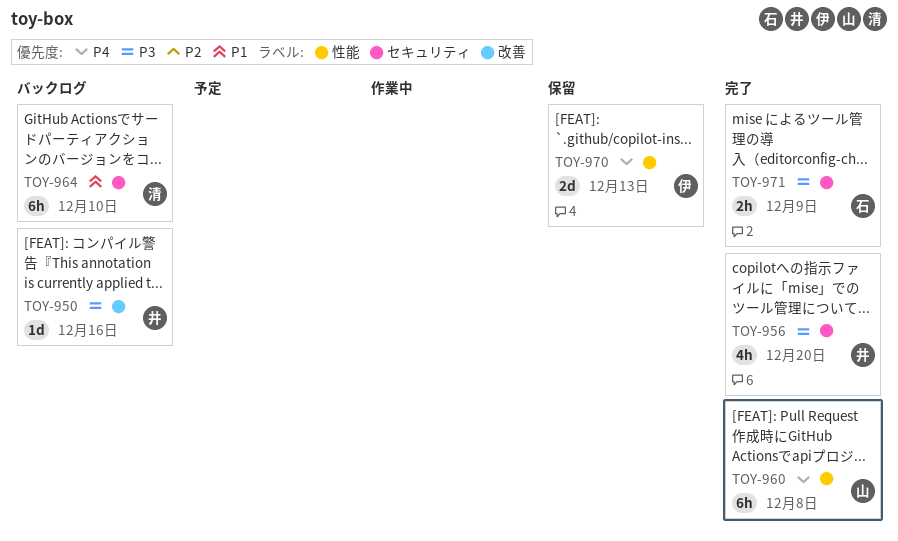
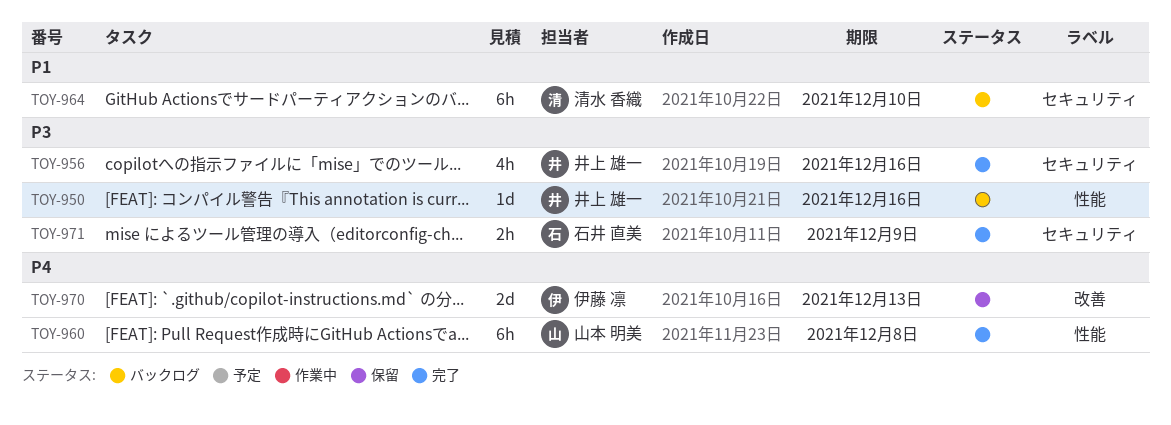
TOY-950, label: 改善 -> 性能
TOY-956, due: Dec 20 -> Dec 16
TOY-970, label: 性能 -> 改善

